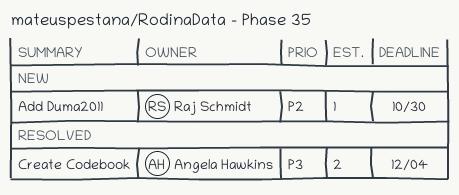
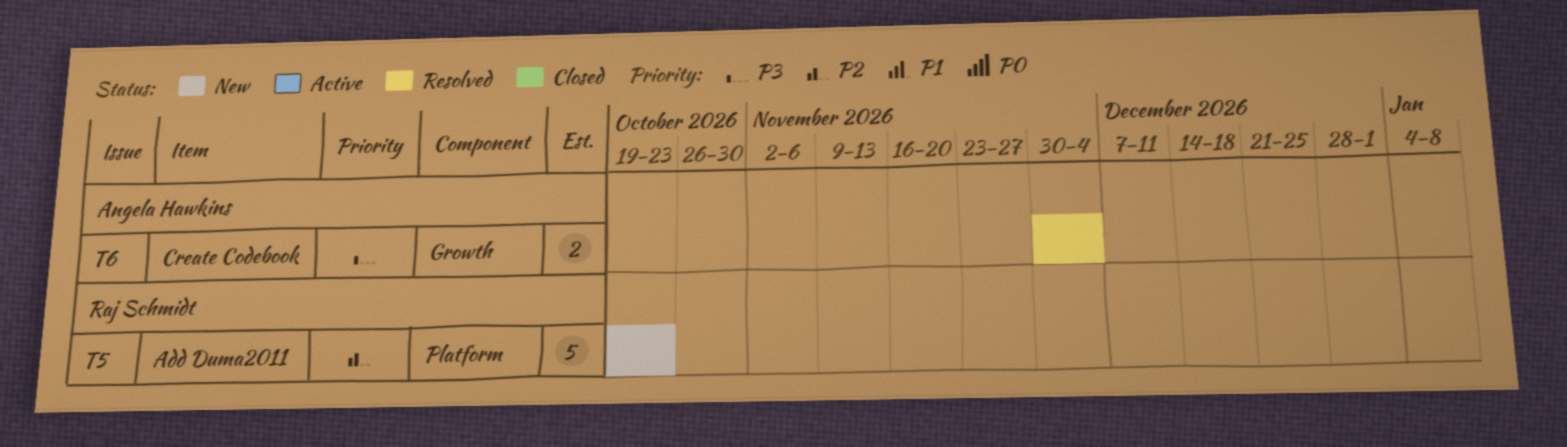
Add Duma2011, estimate: 1 -> 5
Add Duma2011, due: Oct 30 -> Oct 23

